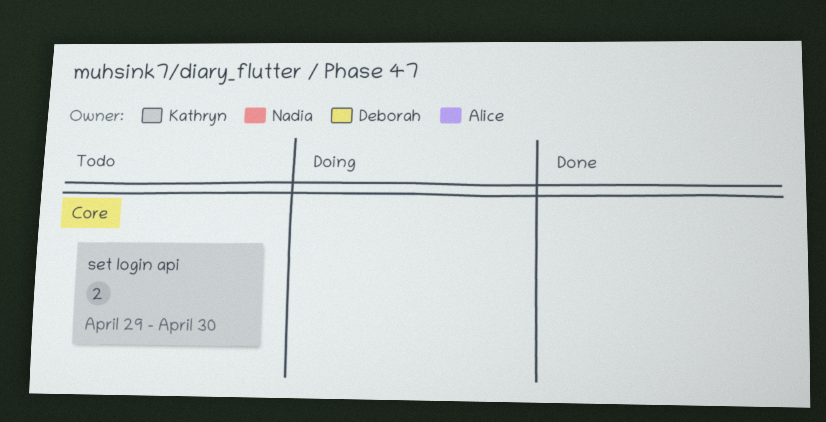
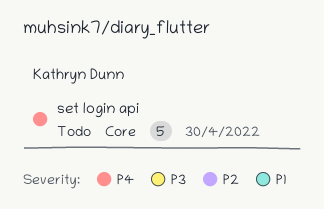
set login api, estimate: 2 -> 5

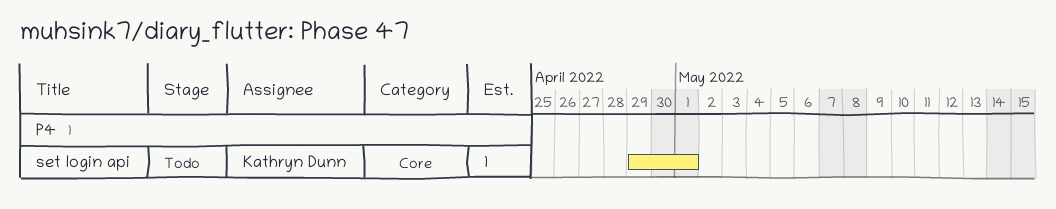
set login api, estimate: 5 -> 1
set login api, due: Apr 30 -> May 1

